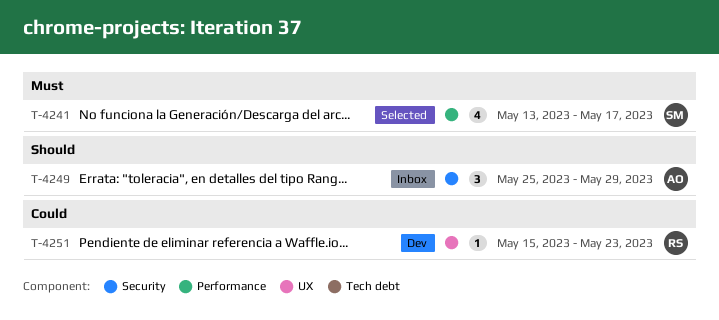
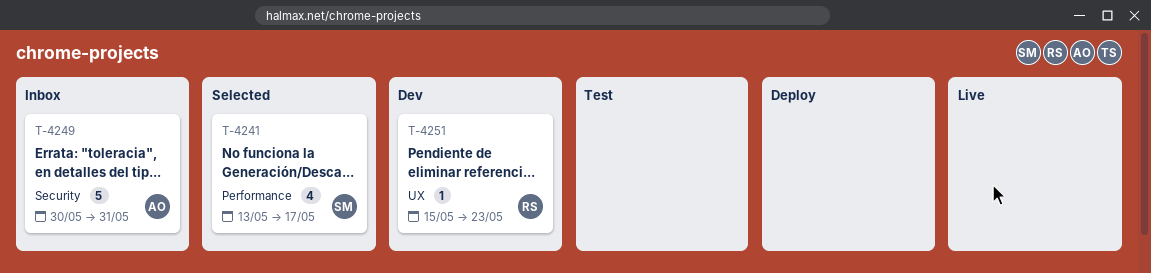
T-4249, estimate: 3 -> 5
T-4249, start: May 25 -> May 30
T-4249, due: May 29 -> May 31

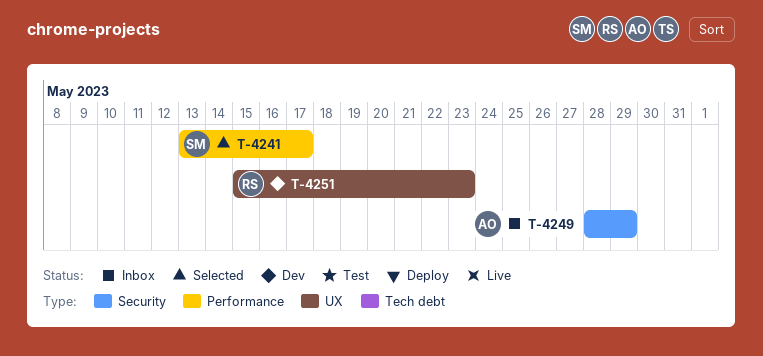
T-4249, start: May 30 -> May 28
T-4249, due: May 31 -> May 29

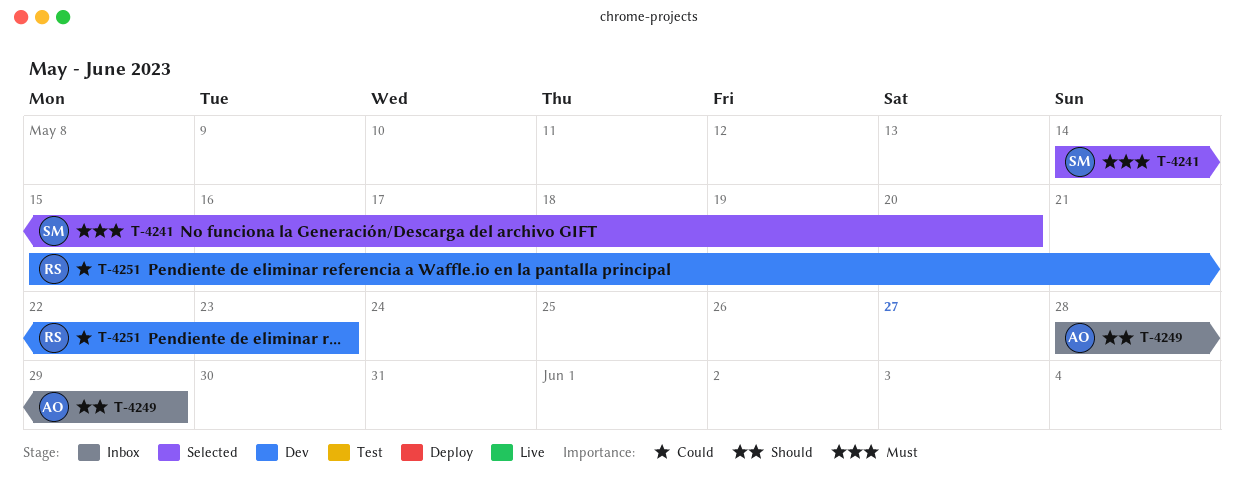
T-4241, start: May 13 -> May 14
T-4241, due: May 17 -> May 20

